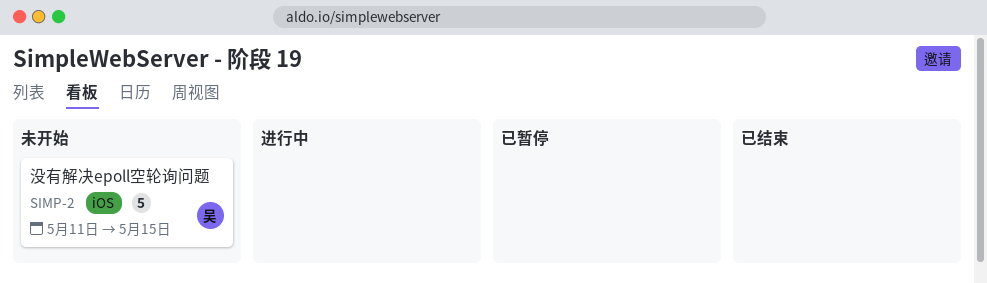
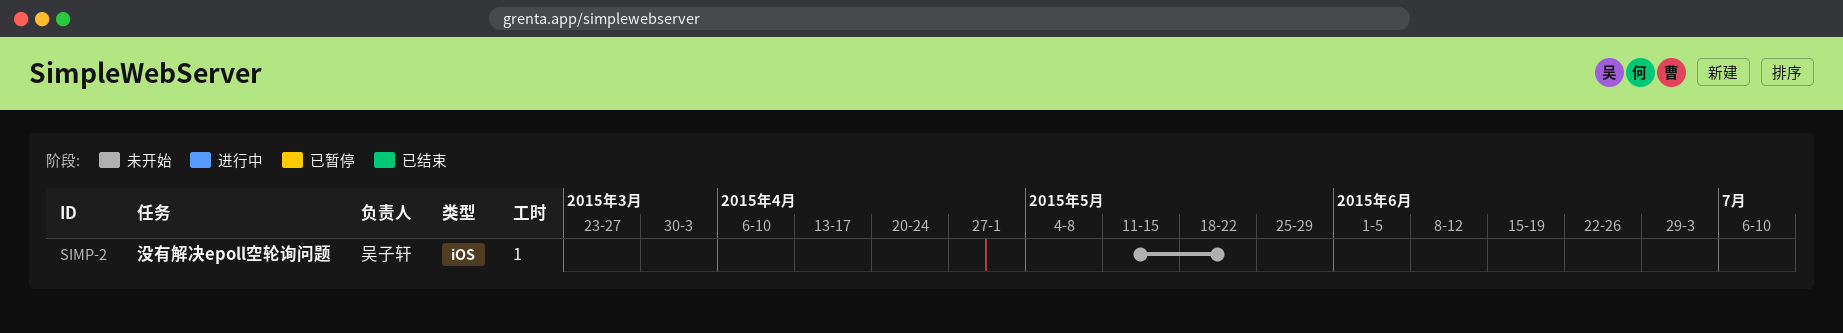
SIMP-2, estimate: 5 -> 1
SIMP-2, due: May 15 -> May 22

